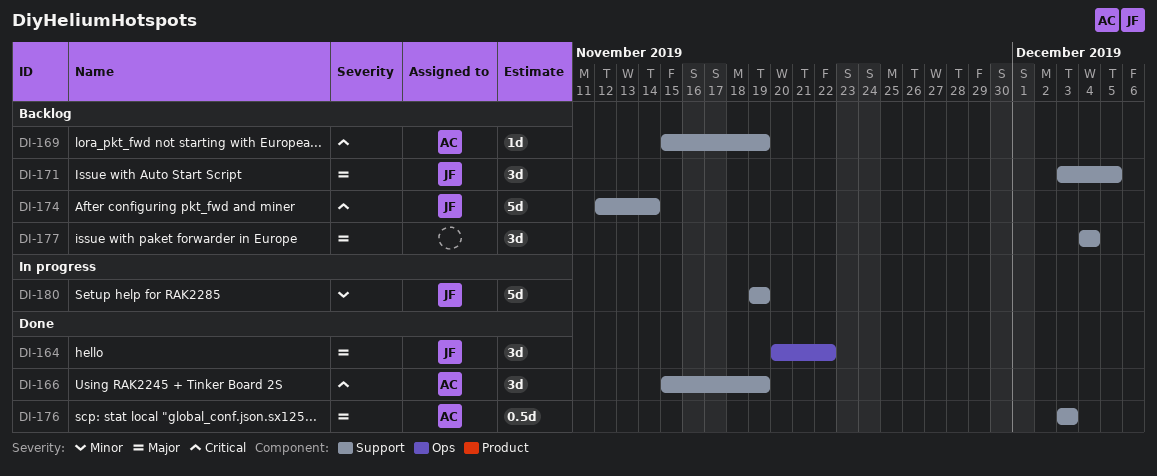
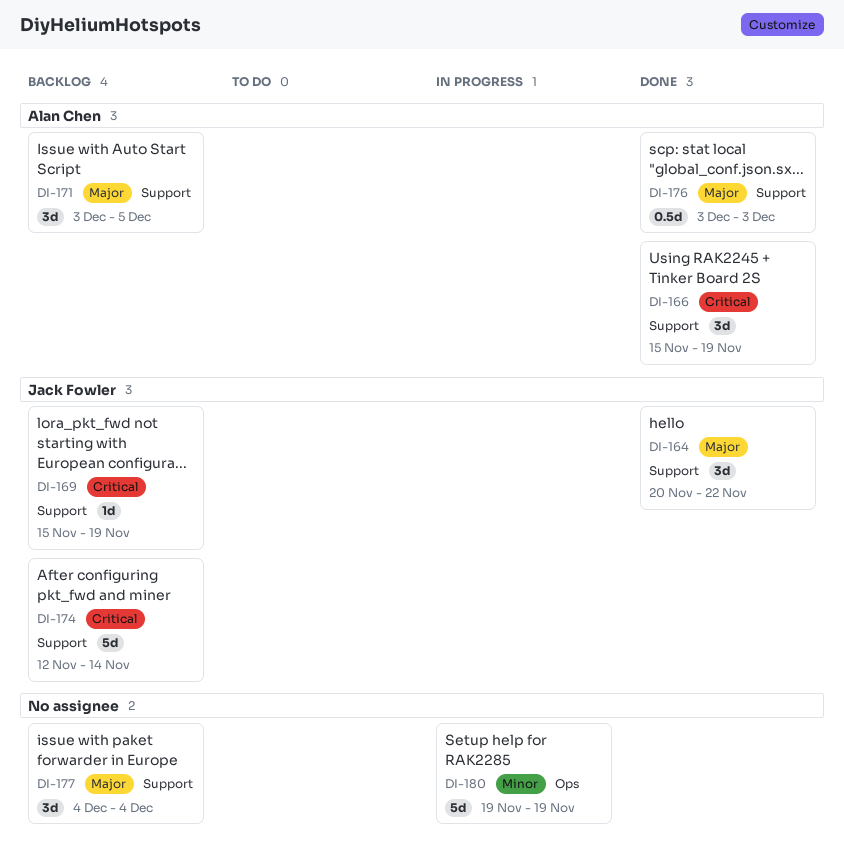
DI-164, label: Ops -> Support
DI-169, owner: Alan Chen -> Jack Fowler
DI-171, owner: Jack Fowler -> Alan Chen
DI-180, owner: Jack Fowler -> none
DI-180, label: Support -> Ops

